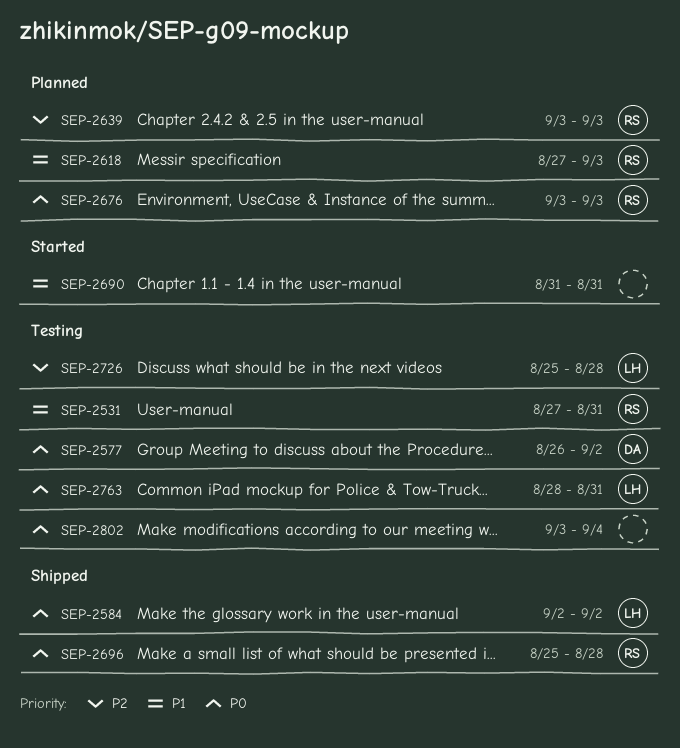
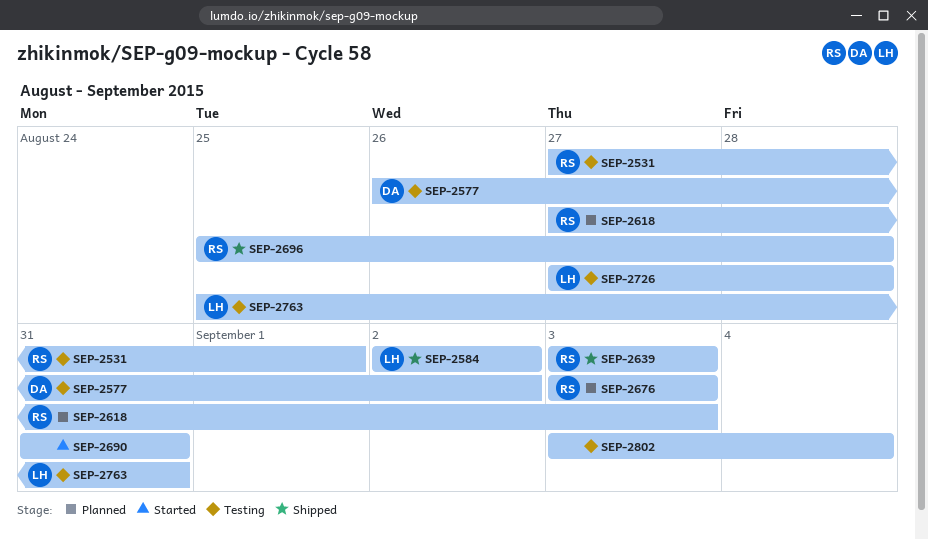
SEP-2531, due: Aug 31 -> Sep 1
SEP-2639, status: Planned -> Shipped
SEP-2726, start: Aug 25 -> Aug 27
SEP-2763, start: Aug 28 -> Aug 25

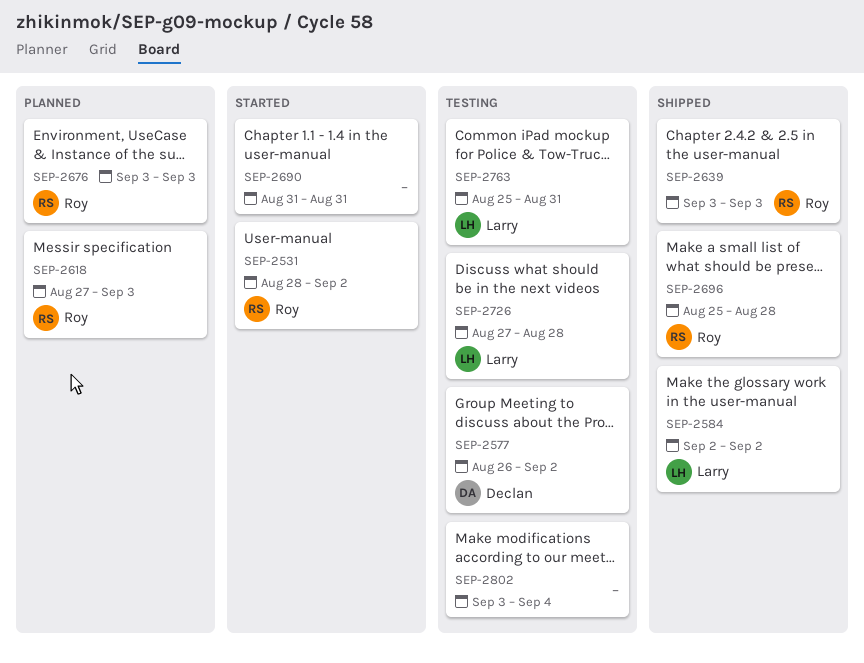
SEP-2531, status: Testing -> Started
SEP-2531, start: Aug 27 -> Aug 28
SEP-2531, due: Sep 1 -> Sep 2

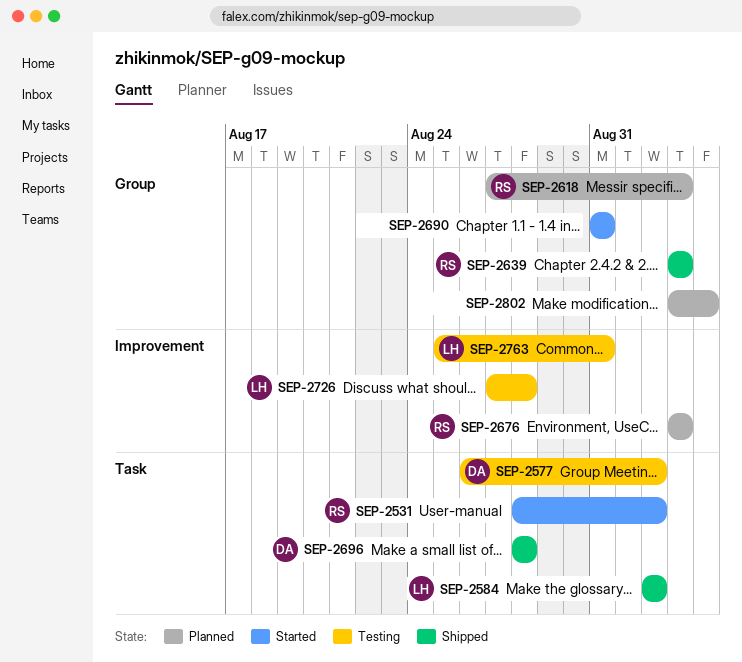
SEP-2696, owner: Roy -> Declan
SEP-2696, start: Aug 25 -> Aug 28
SEP-2802, status: Testing -> Planned

